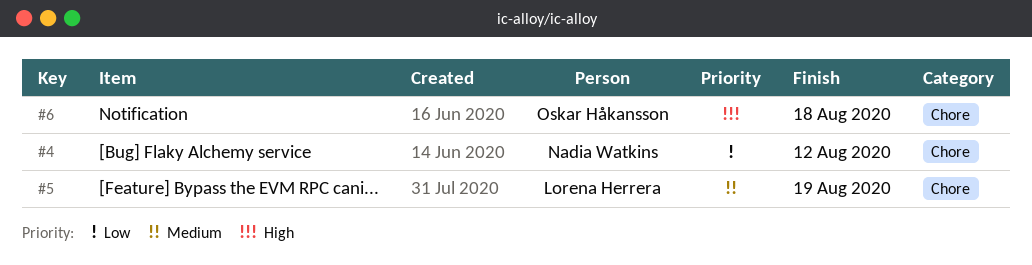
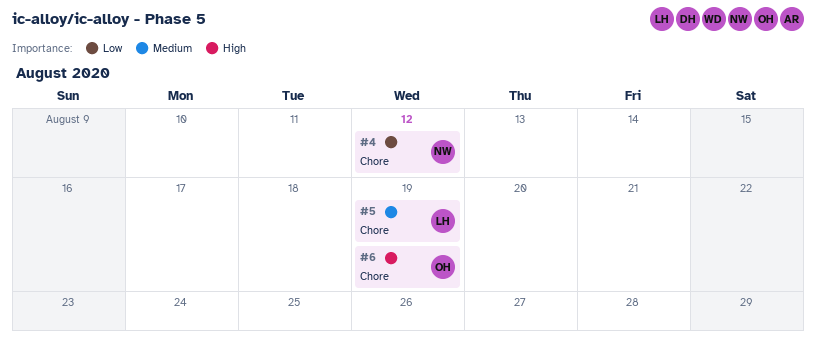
#6, due: Aug 18 -> Aug 19

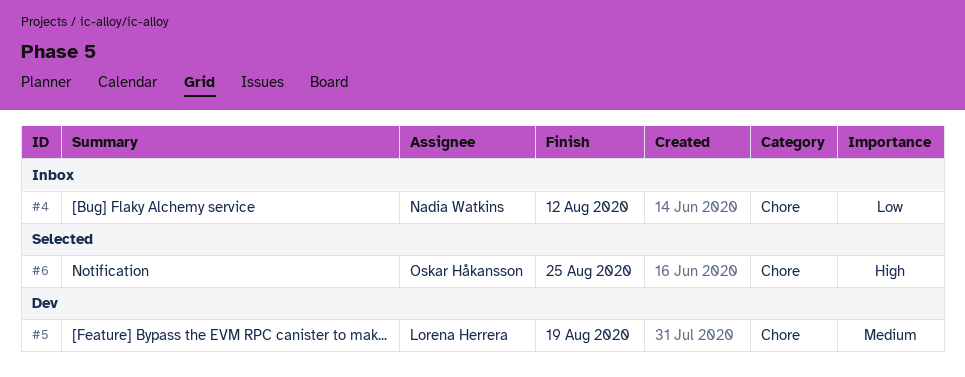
#6, due: Aug 19 -> Aug 25

